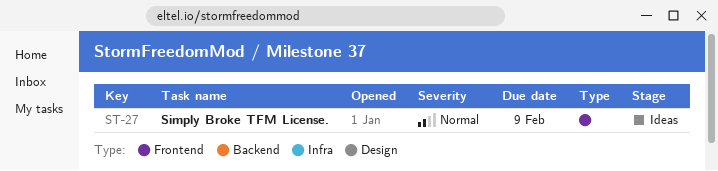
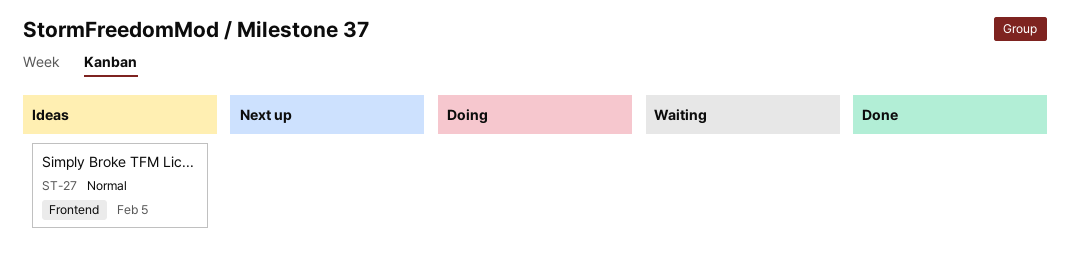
ST-27, due: Feb 9 -> Feb 5

